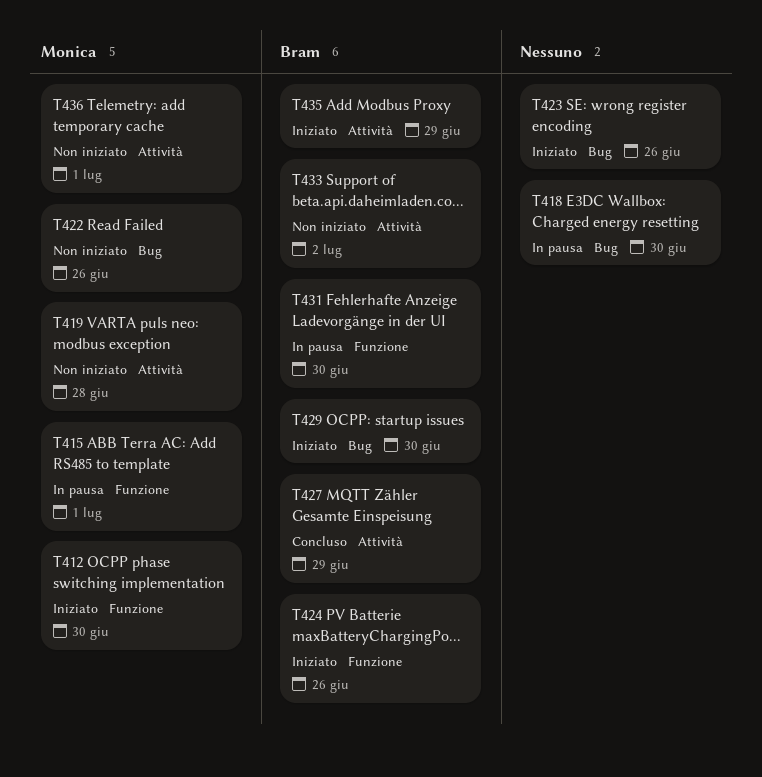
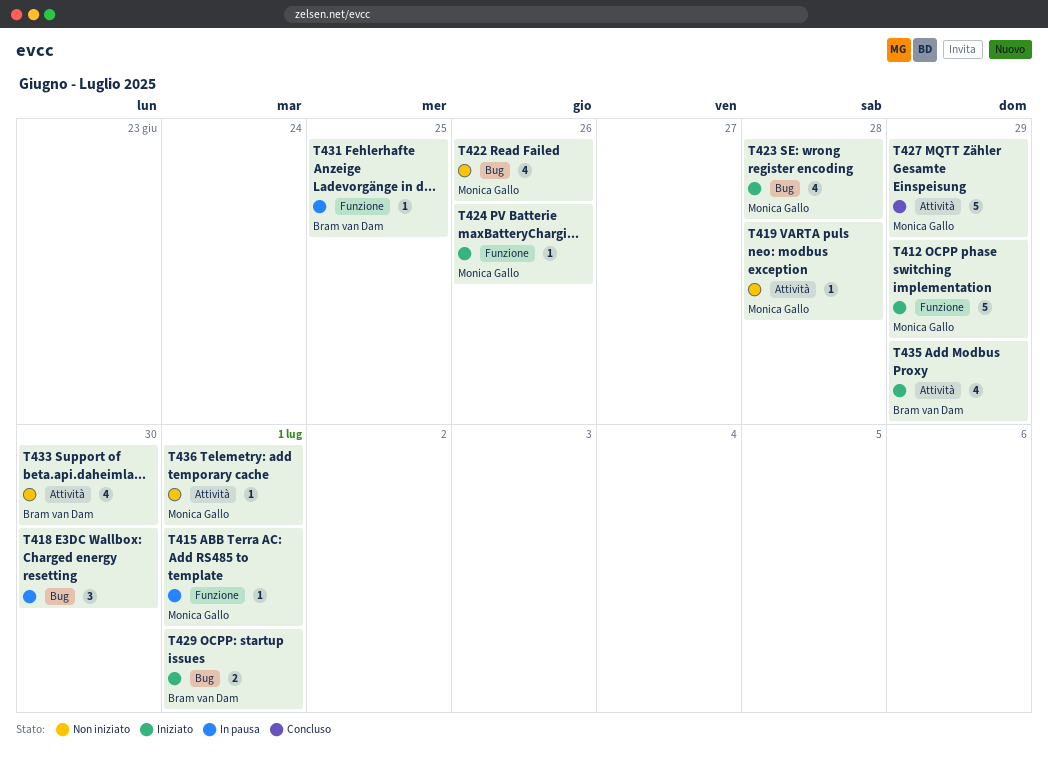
T412, due: Jun 30 -> Jun 29
T423, owner: none -> Monica Gallo
T423, due: Jun 26 -> Jun 28
T424, owner: Bram van Dam -> Monica Gallo
T427, owner: Bram van Dam -> Monica Gallo
T429, due: Jun 30 -> Jul 1
T431, due: Jun 30 -> Jun 25
T433, due: Jul 2 -> Jun 30

